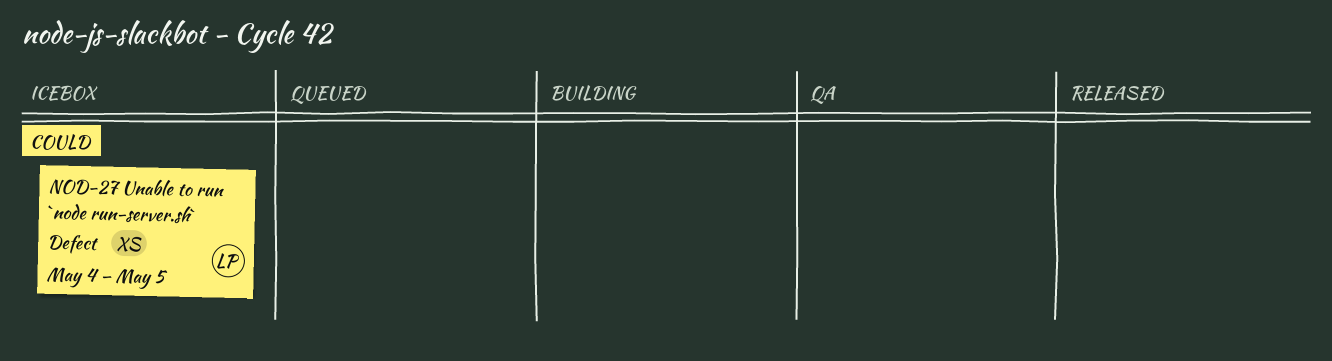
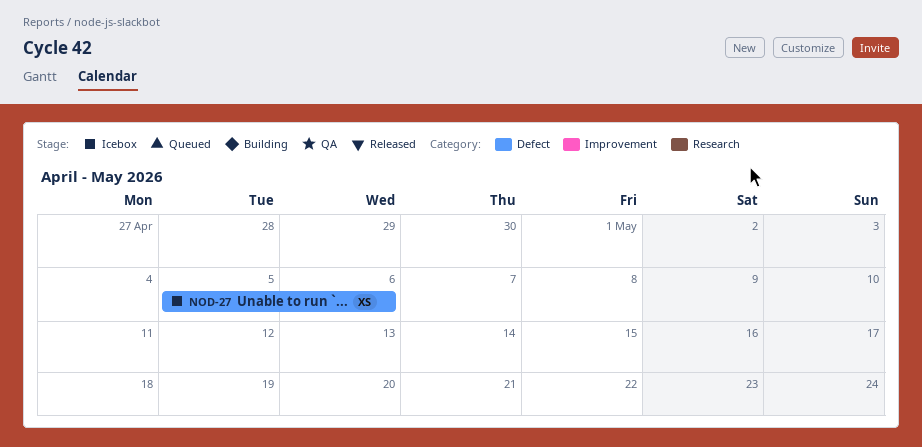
NOD-27, start: May 4 -> May 5
NOD-27, due: May 5 -> May 6

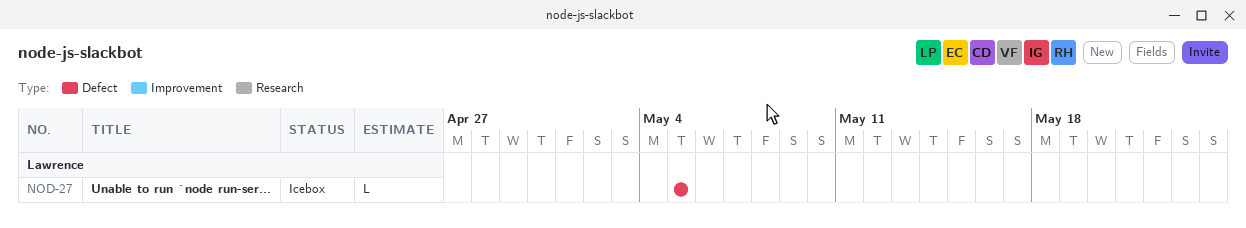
NOD-27, estimate: XS -> L
NOD-27, due: May 6 -> May 5

